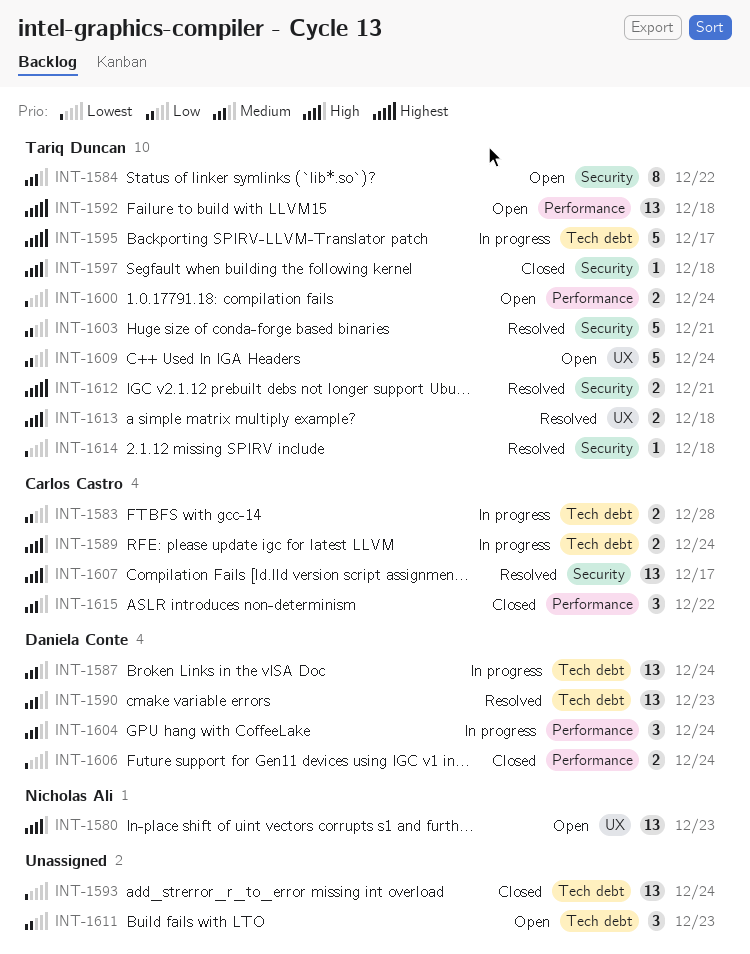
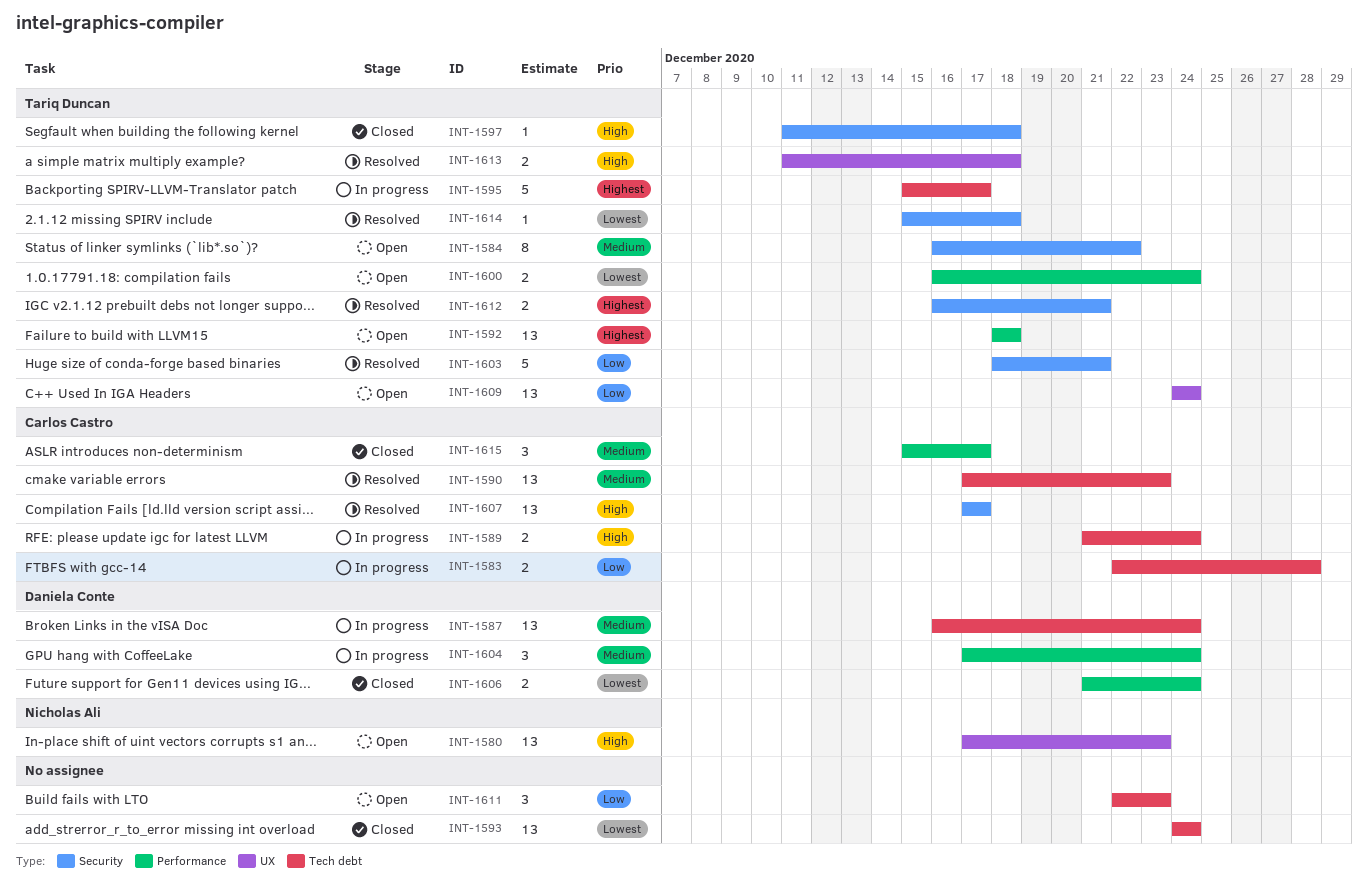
INT-1590, owner: Daniela Conte -> Carlos Castro
INT-1609, estimate: 5 -> 13
INT-1615, due: Dec 22 -> Dec 17

